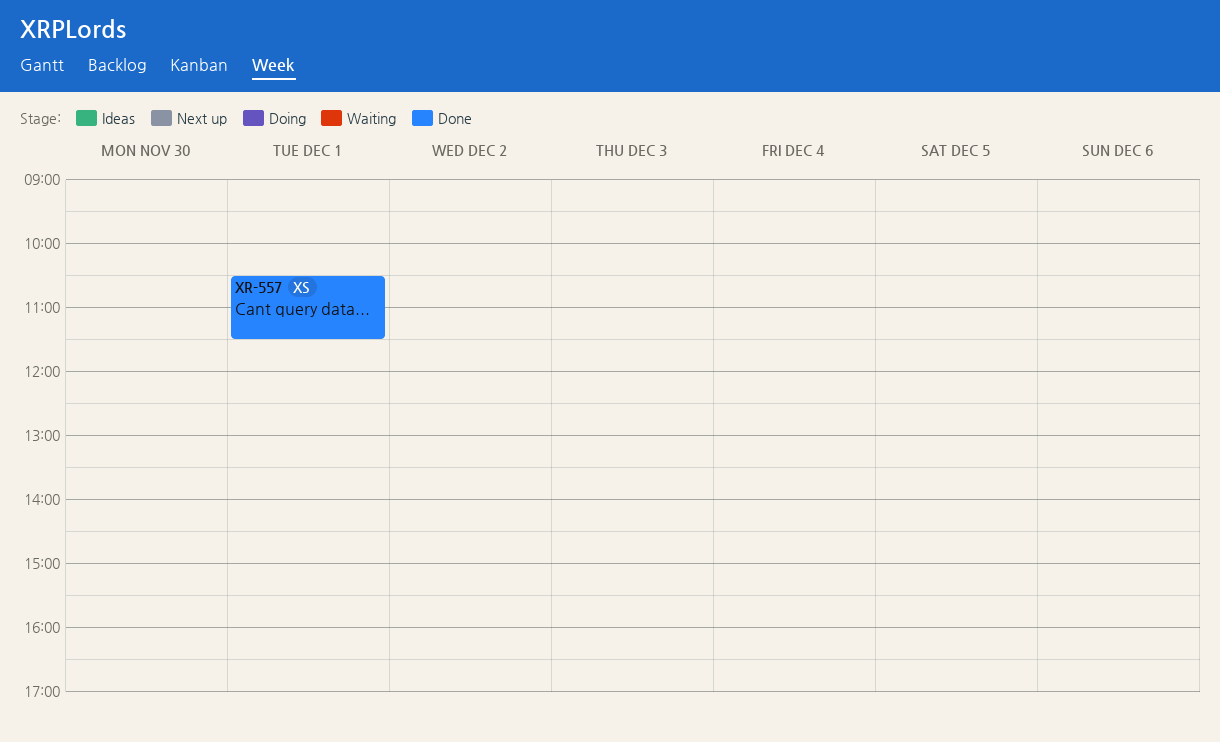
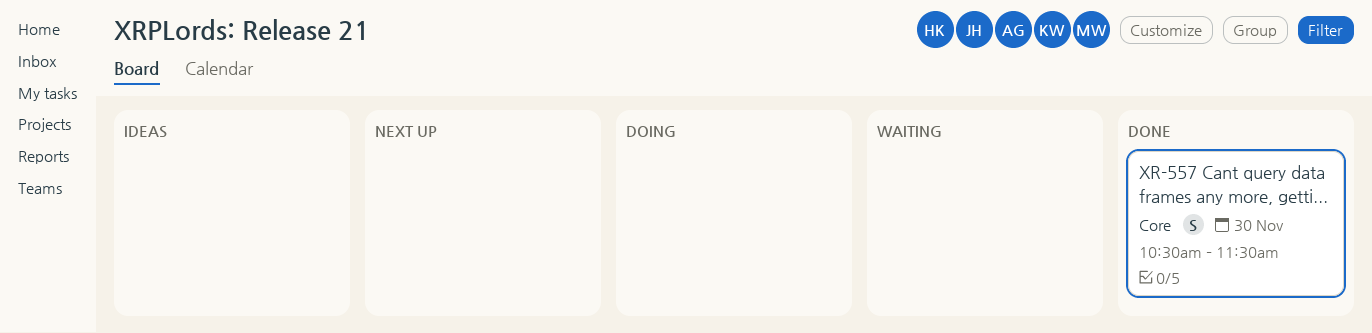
XR-557, estimate: XS -> S
XR-557, day: Dec 1 -> Nov 30

